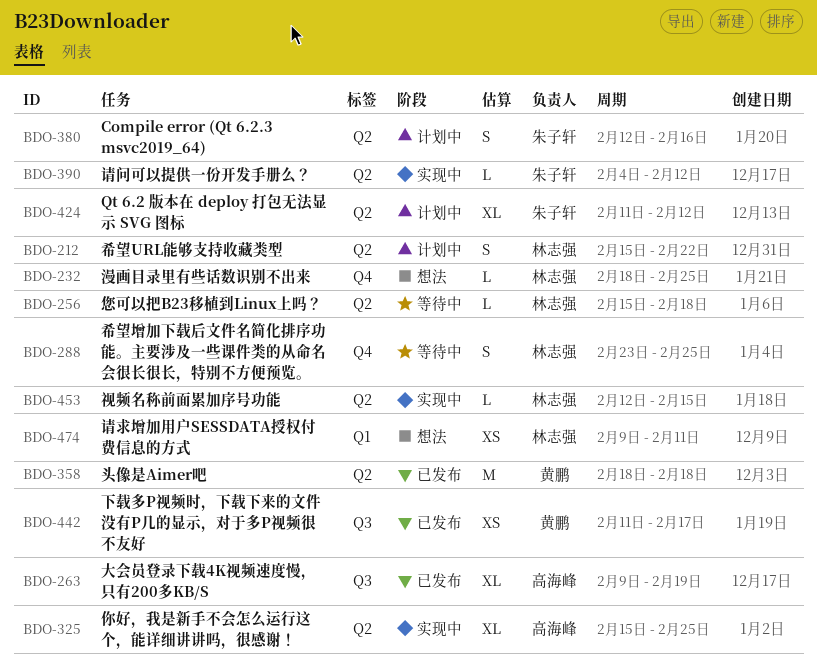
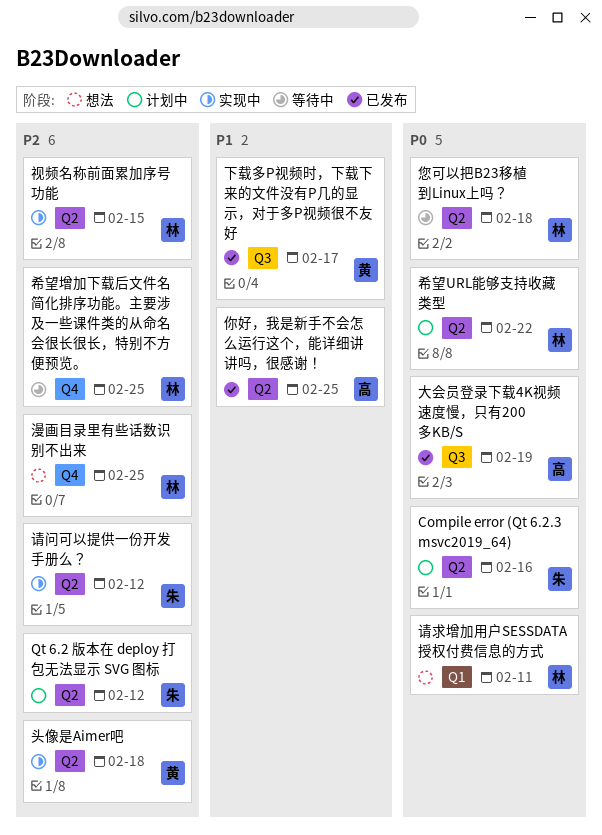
你好，我是新手不会怎么运行这个，能详细讲讲吗，很感谢！, status: 实现中 -> 已发布
头像是Aimer吧, status: 已发布 -> 实现中

